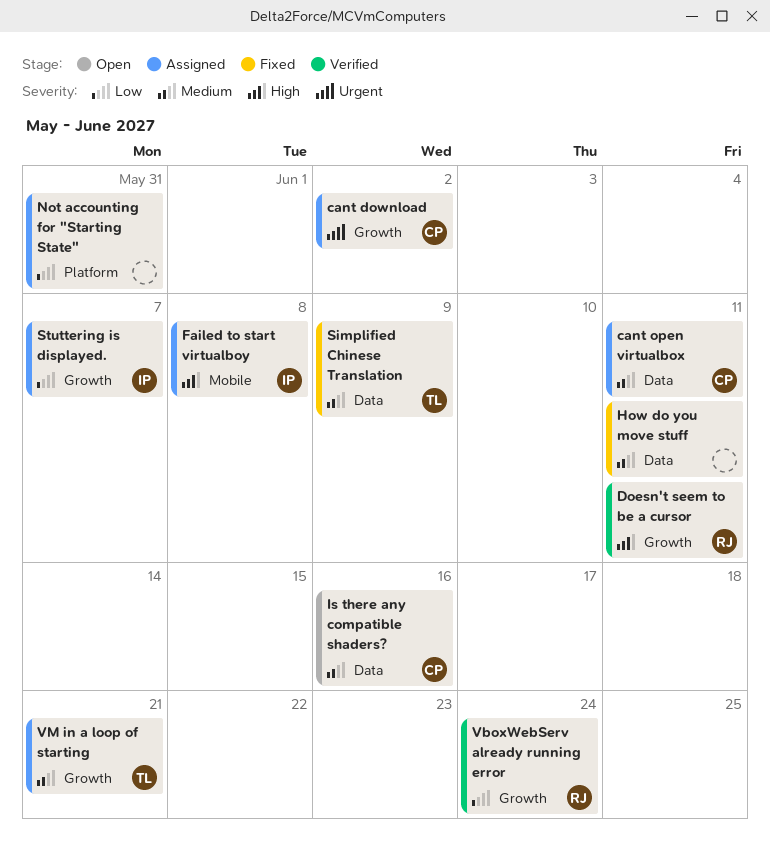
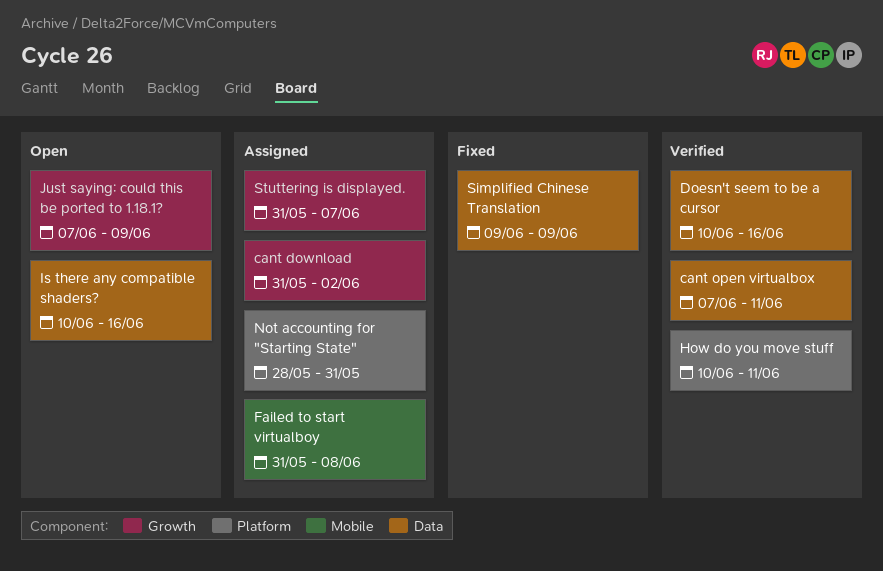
cant open virtualbox, status: Assigned -> Verified
Doesn't seem to be a cursor, label: Growth -> Data
Doesn't seem to be a cursor, due: Jun 11 -> Jun 16
How do you move stuff, status: Fixed -> Verified
How do you move stuff, label: Data -> Platform
Just saying: could this be ported to 1.18.1?: none -> present
VboxWebServ already running error: present -> none
VM in a loop of starting: present -> none

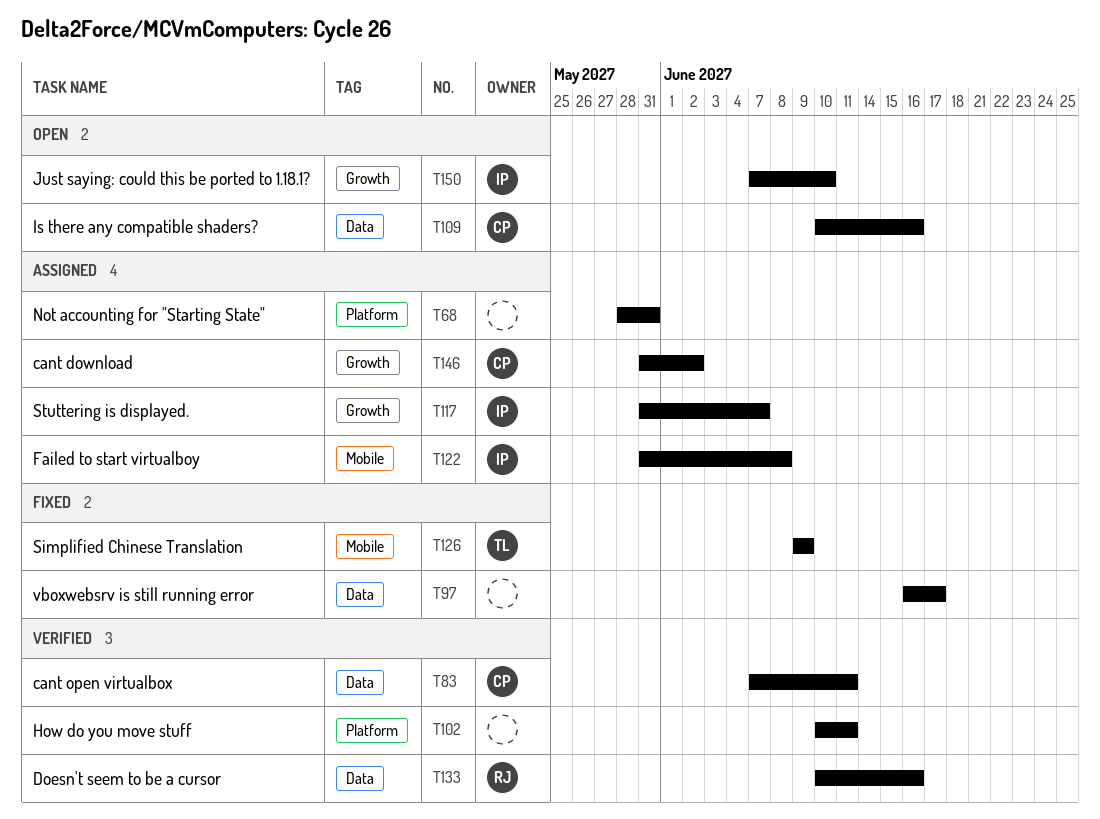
Just saying: could this be ported to 1.18.1?, due: Jun 9 -> Jun 10
Simplified Chinese Translation, label: Data -> Mobile
vboxwebsrv is still running error: none -> present

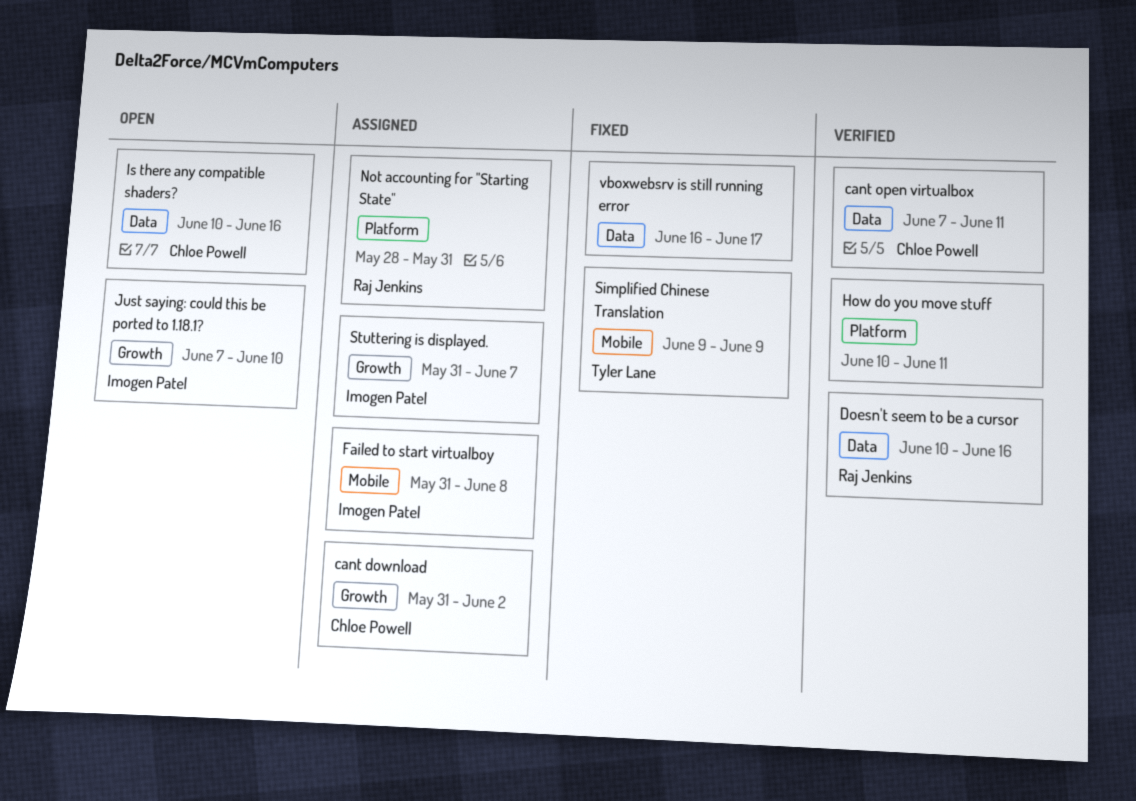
Not accounting for "Starting State", owner: none -> Raj Jenkins

